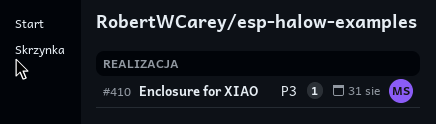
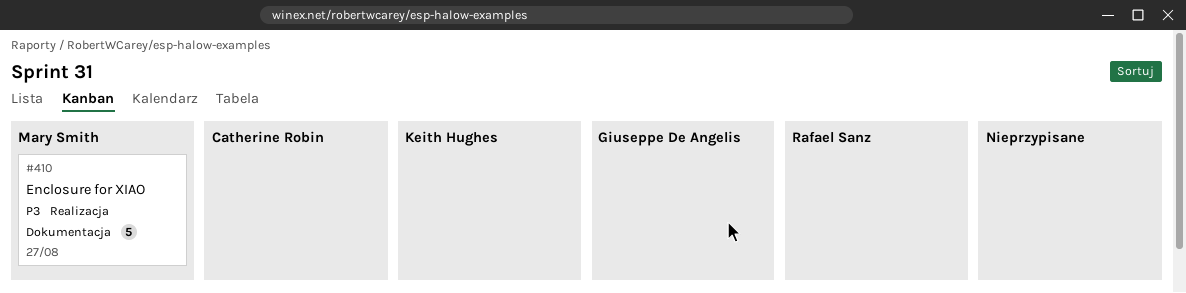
#410, estimate: 1 -> 5
#410, due: Aug 31 -> Aug 27

